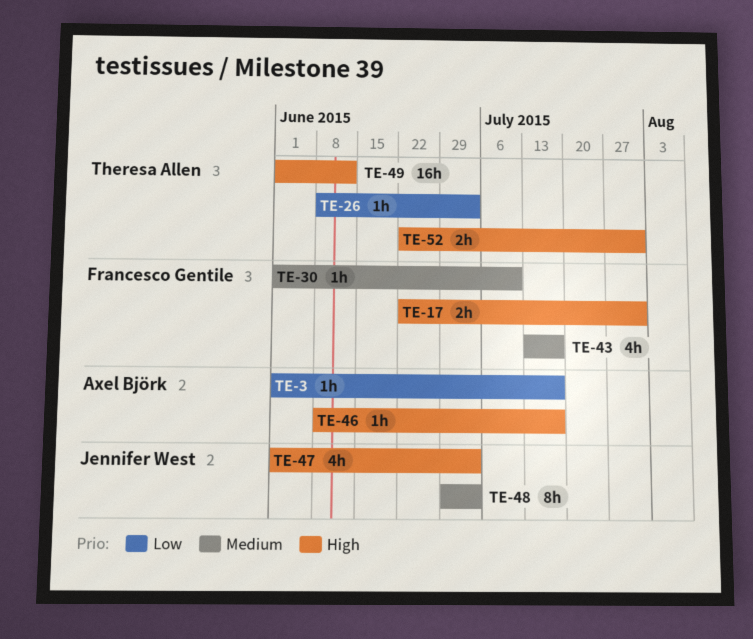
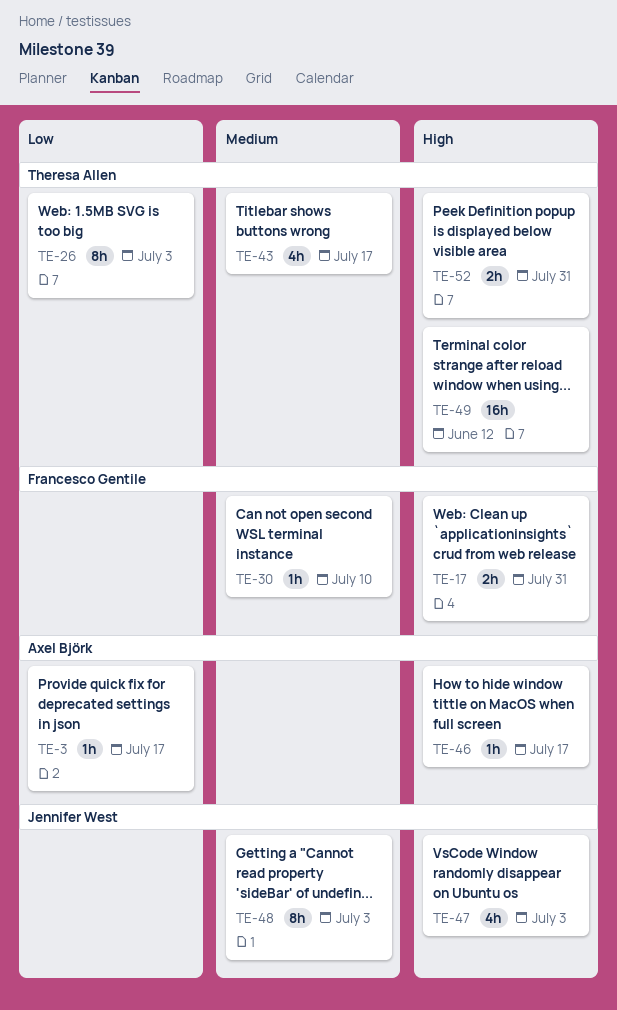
TE-26, estimate: 1h -> 8h
TE-43, owner: Francesco Gentile -> Theresa Allen

